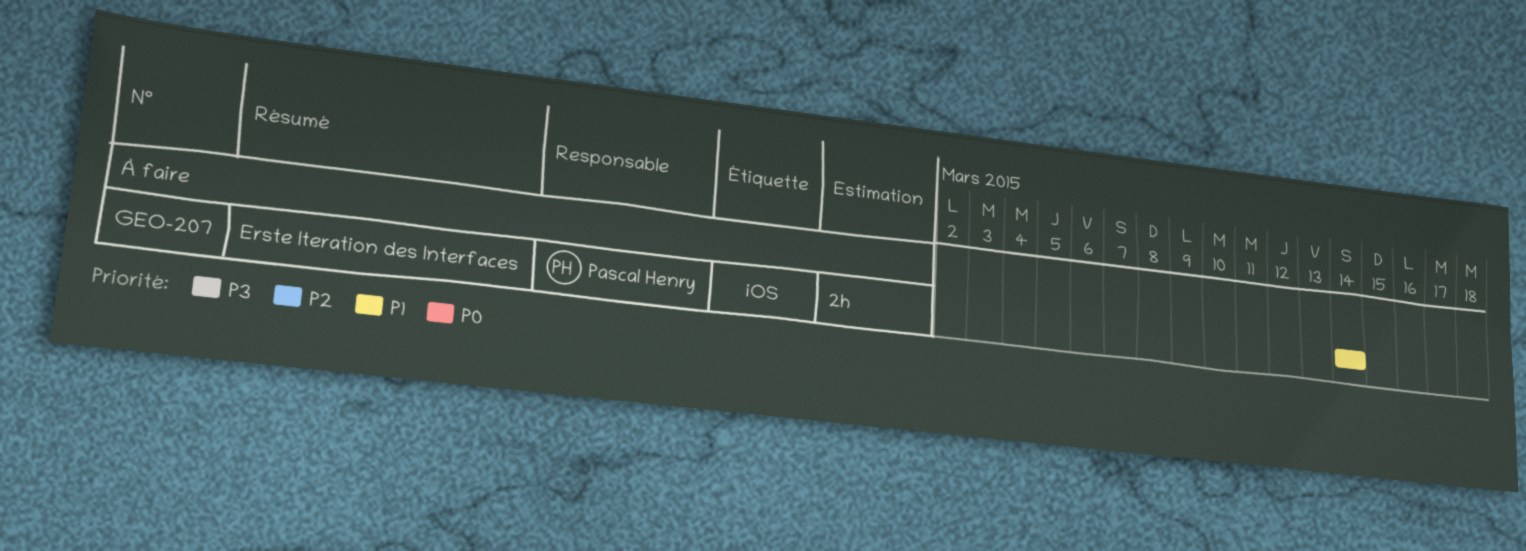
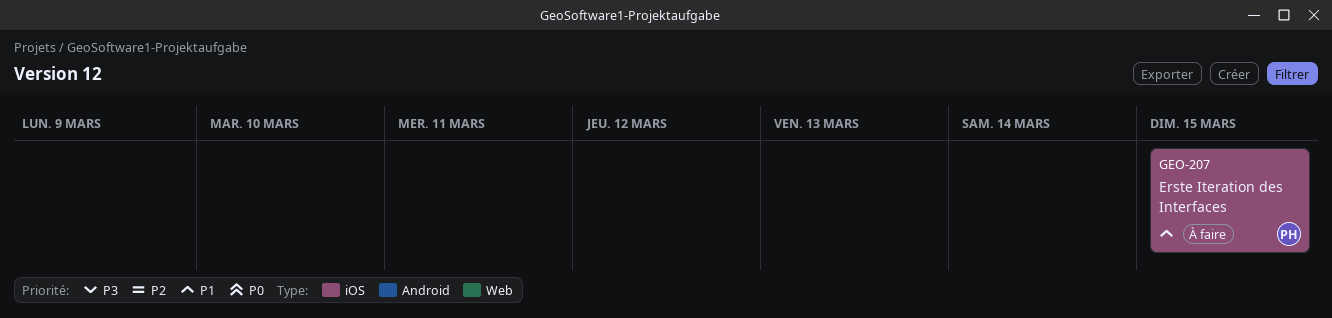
GEO-207, due: Mar 14 -> Mar 15

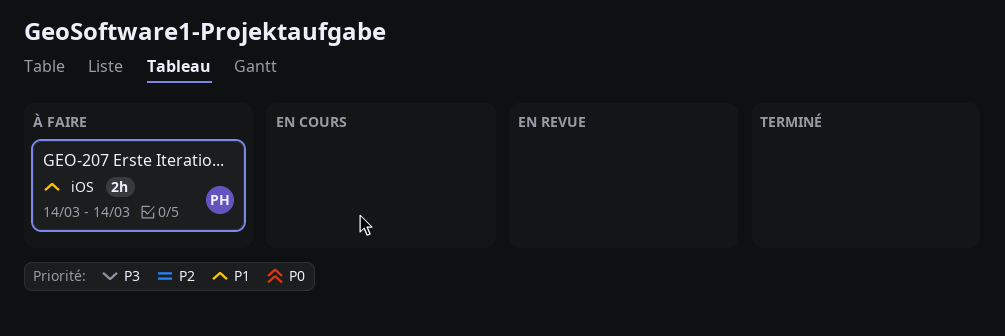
GEO-207, due: Mar 15 -> Mar 14

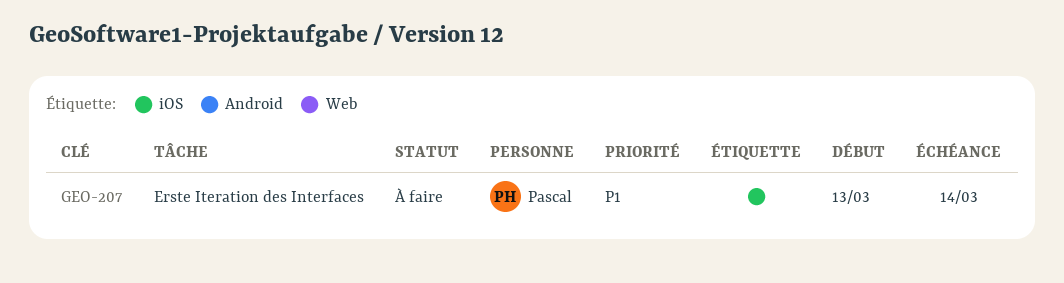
GEO-207, start: Mar 14 -> Mar 13

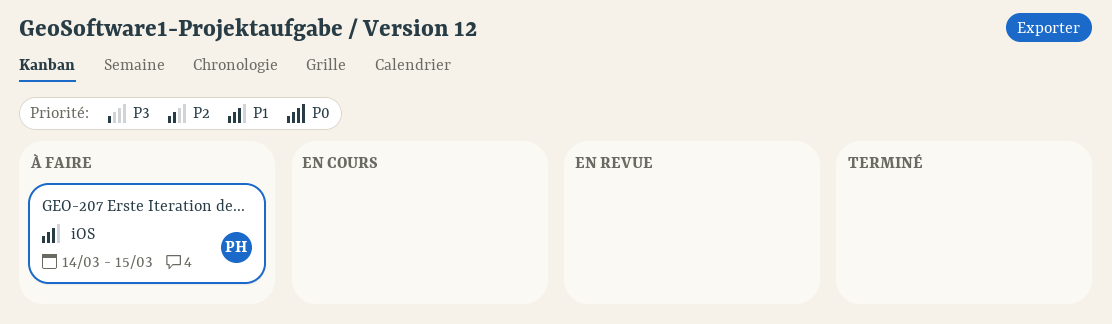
GEO-207, start: Mar 13 -> Mar 14
GEO-207, due: Mar 14 -> Mar 15

